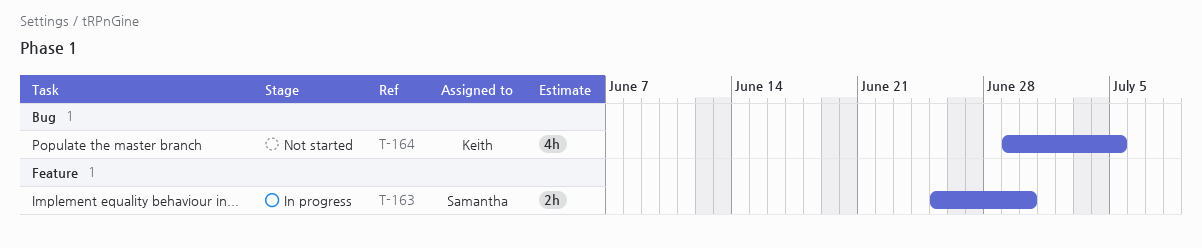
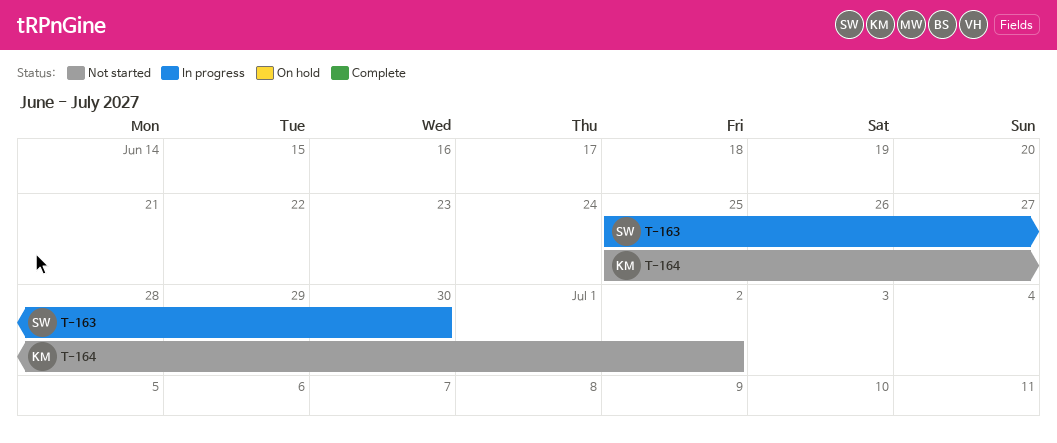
T-164, start: Jun 29 -> Jun 25
T-164, due: Jul 5 -> Jul 2

